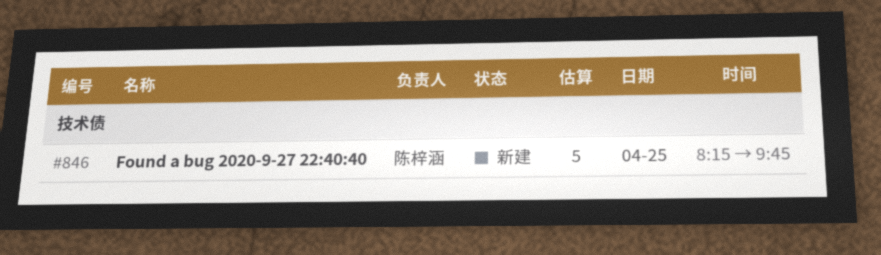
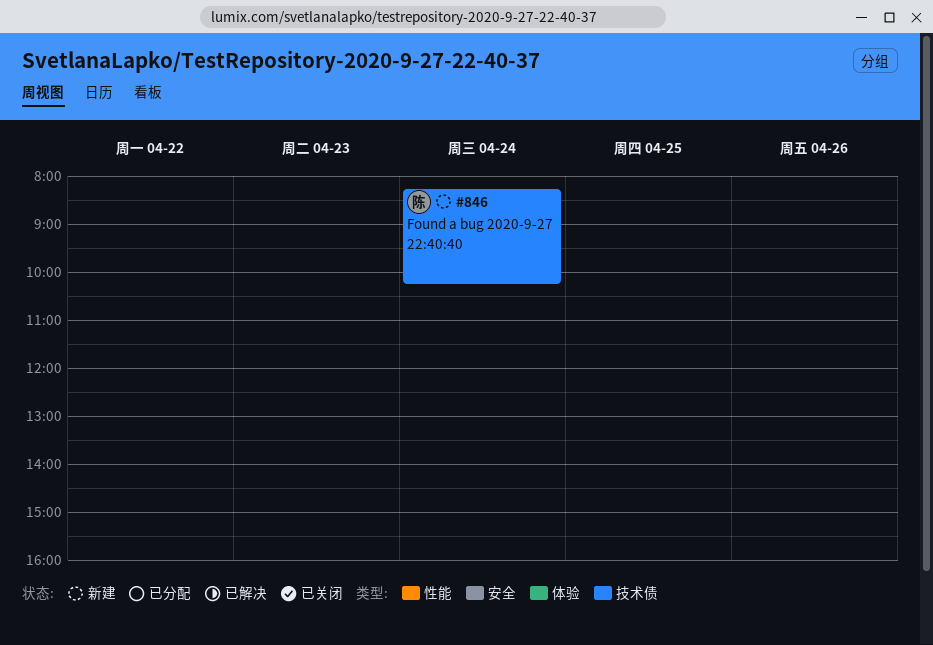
#846, day: Apr 25 -> Apr 24
#846, ends: 09:45 -> 10:15

